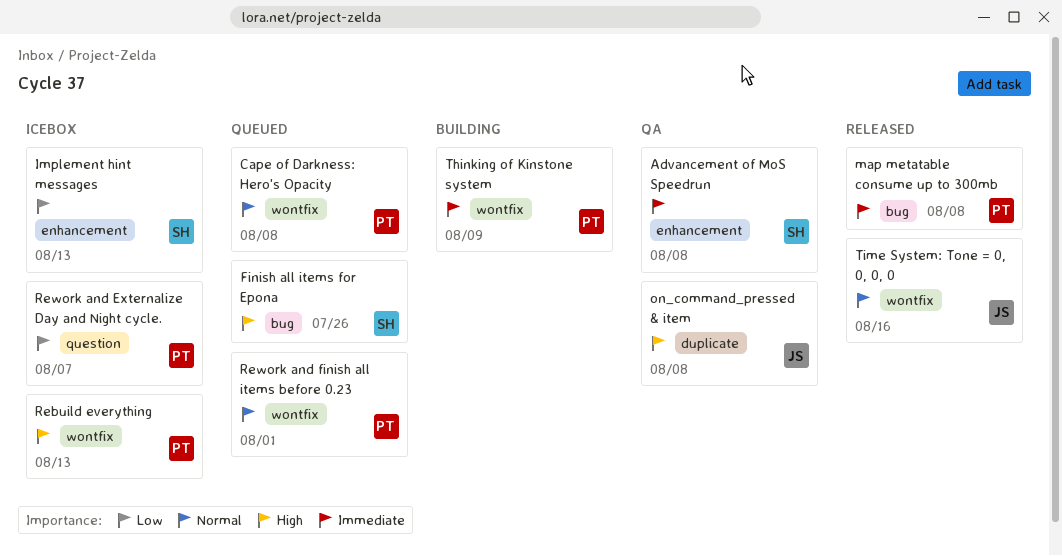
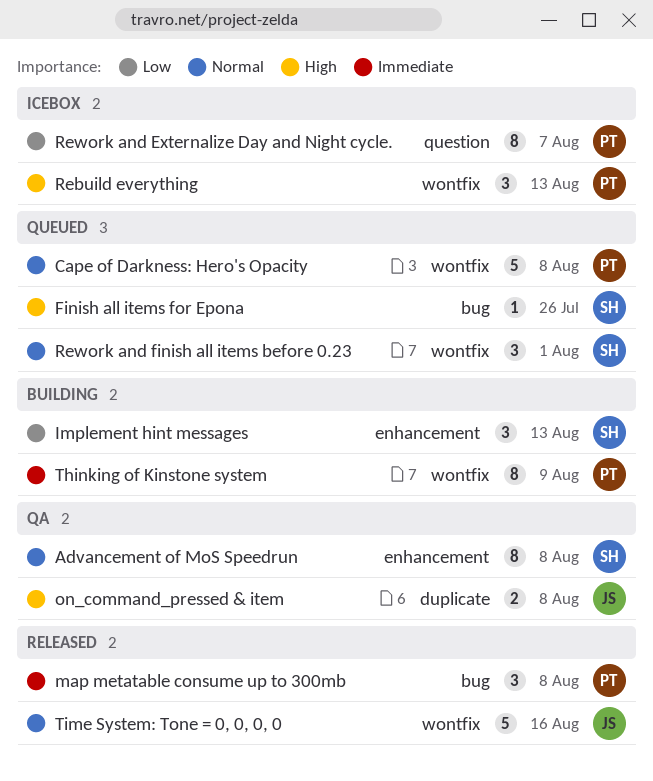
Advancement of MoS Speedrun, priority: Immediate -> Normal
Implement hint messages, status: Icebox -> Building
Rework and finish all items before 0.23, owner: PT -> SH

